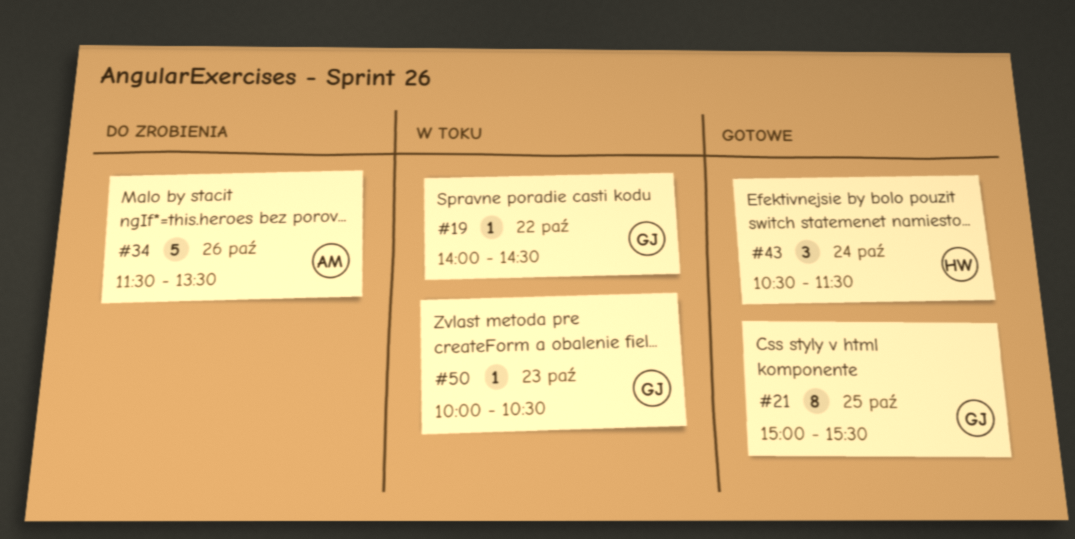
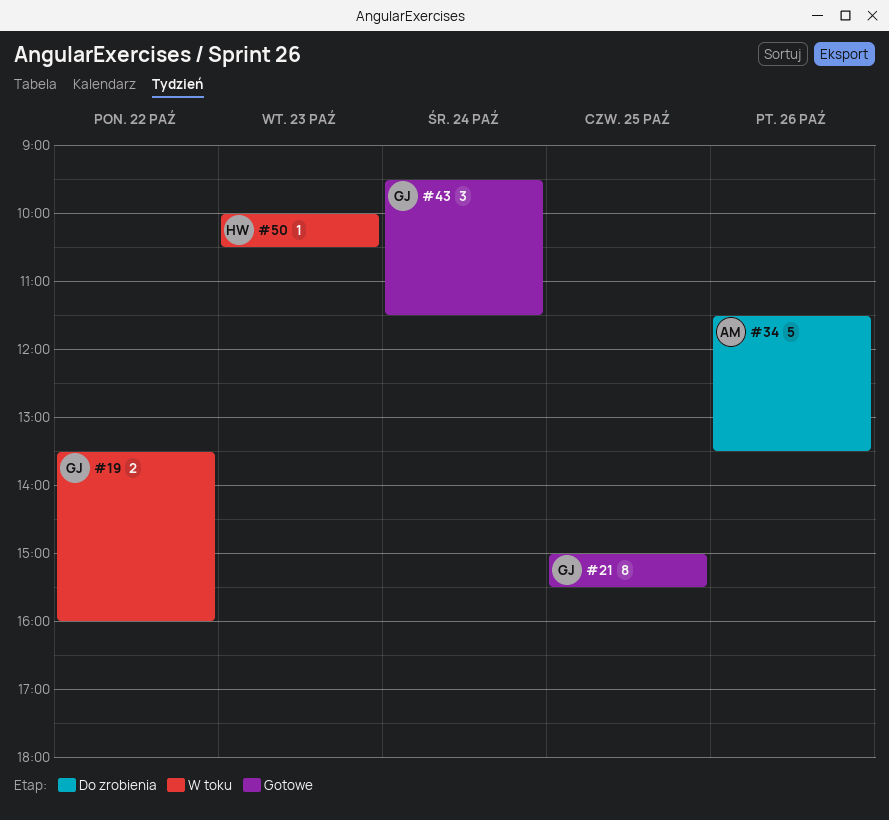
#19, estimate: 1 -> 2
#19, begins: 14:00 -> 13:30
#19, ends: 14:30 -> 16:00
#43, owner: HW -> GJ
#43, begins: 10:30 -> 09:30
#50, owner: GJ -> HW

